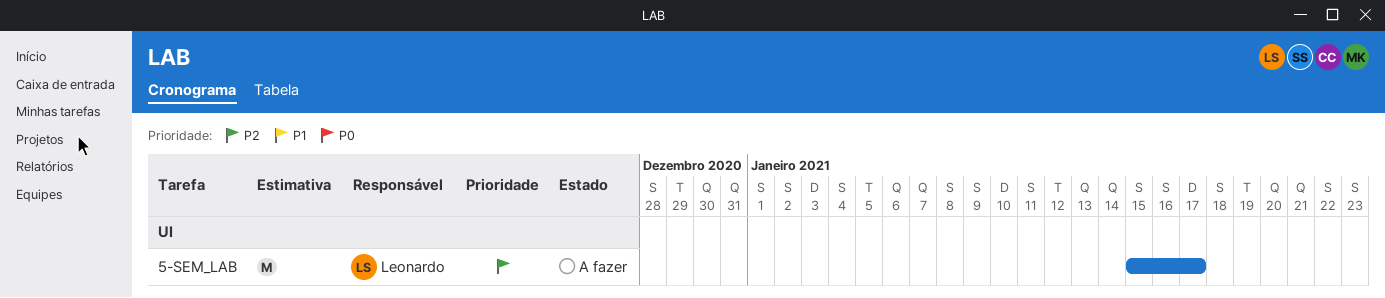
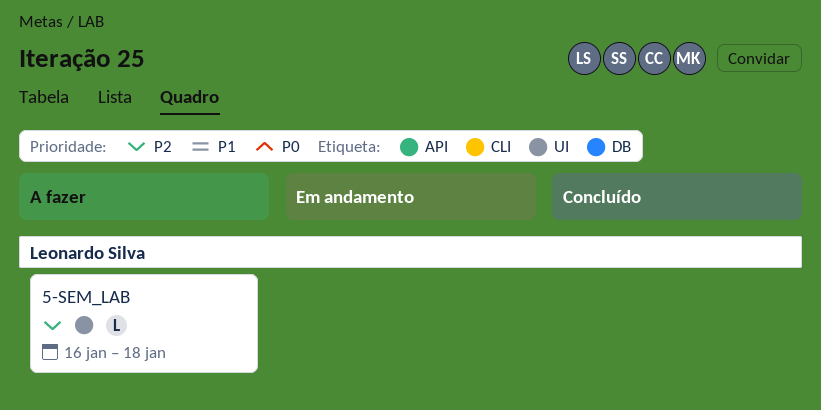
5-SEM_LAB, estimate: M -> L
5-SEM_LAB, start: Jan 15 -> Jan 16
5-SEM_LAB, due: Jan 17 -> Jan 18

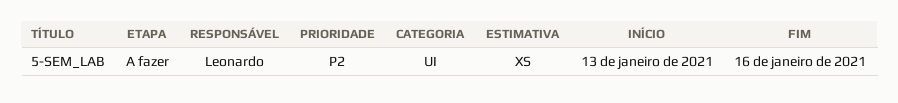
5-SEM_LAB, estimate: L -> XS
5-SEM_LAB, start: Jan 16 -> Jan 13
5-SEM_LAB, due: Jan 18 -> Jan 16

